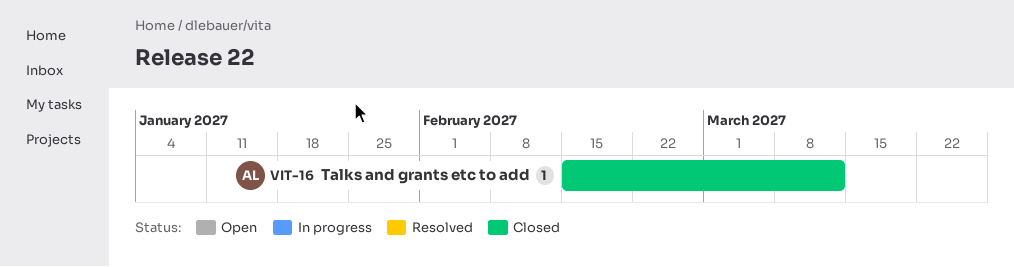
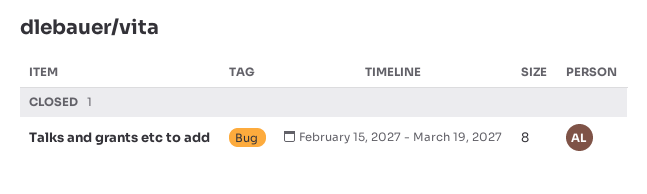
Talks and grants etc to add, estimate: 1 -> 8
Talks and grants etc to add, due: Mar 12 -> Mar 19

